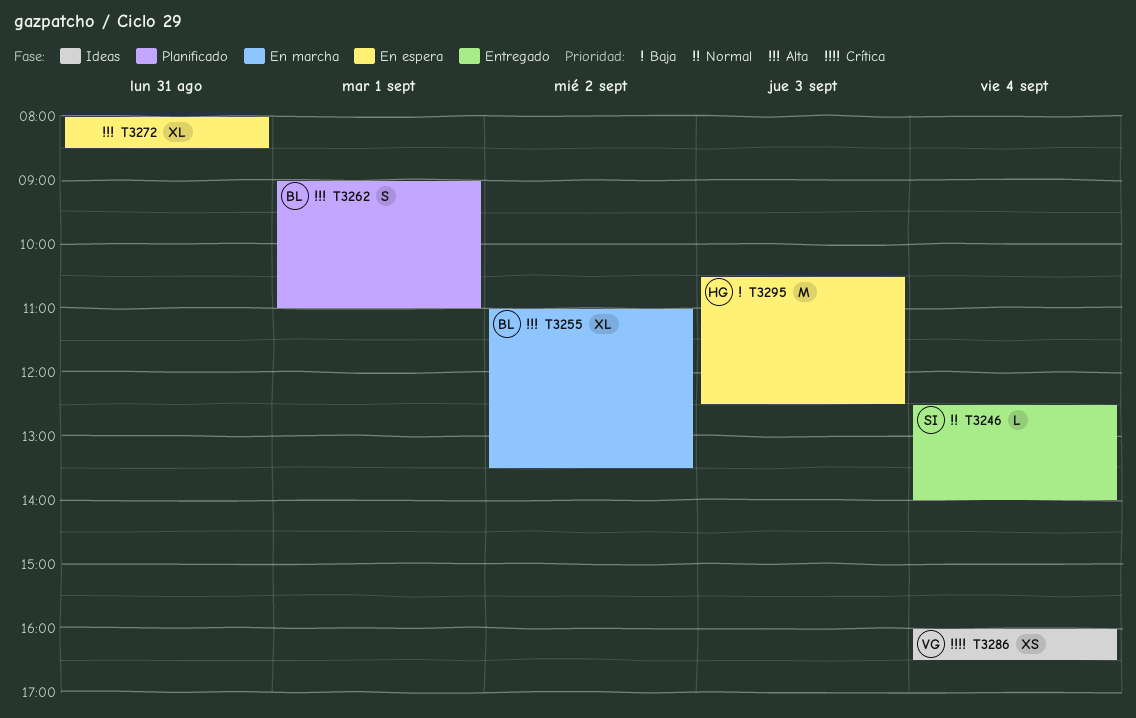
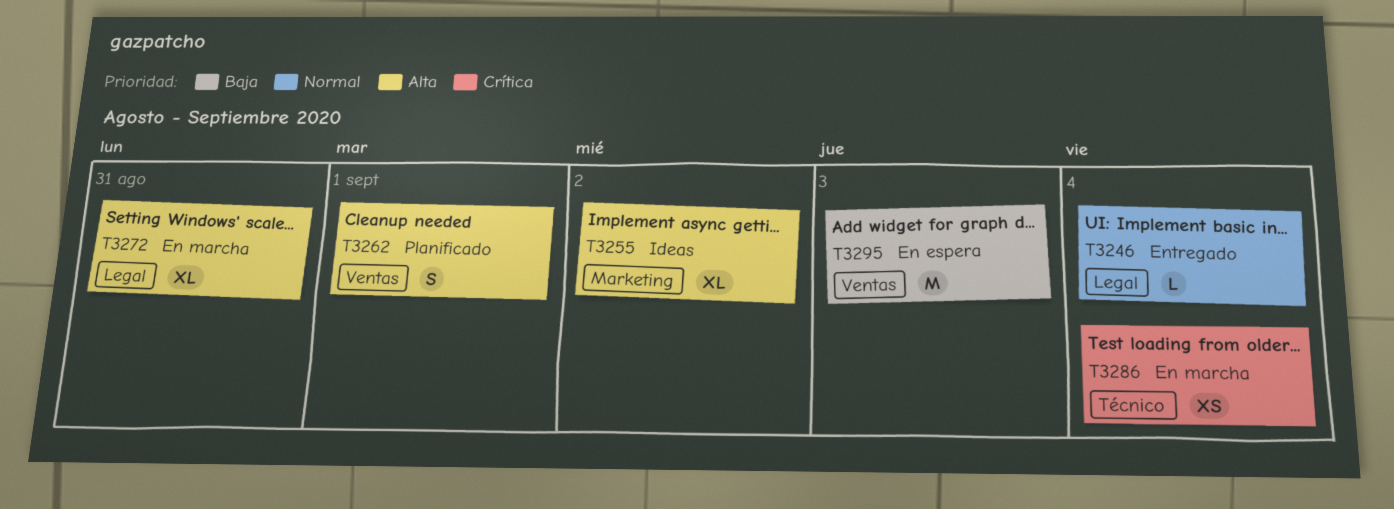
T3255, status: En marcha -> Ideas
T3272, status: En espera -> En marcha
T3286, status: Ideas -> En marcha

